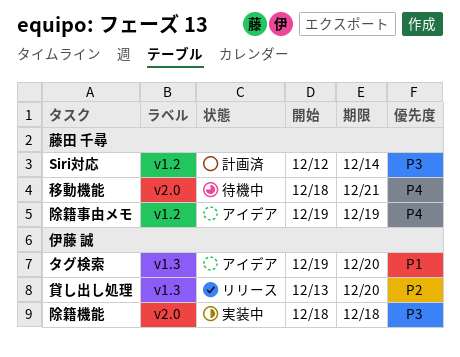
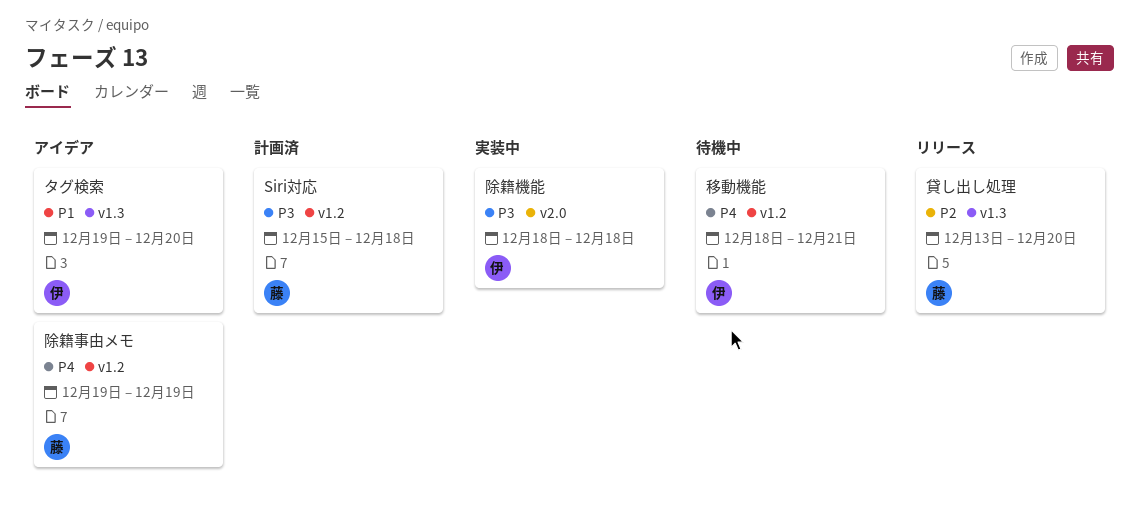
Siri対応, start: Dec 12 -> Dec 15
Siri対応, due: Dec 14 -> Dec 18
移動機能, owner: 藤田 千尋 -> 伊藤 誠
移動機能, label: v2.0 -> v1.2
貸し出し処理, owner: 伊藤 誠 -> 藤田 千尋

